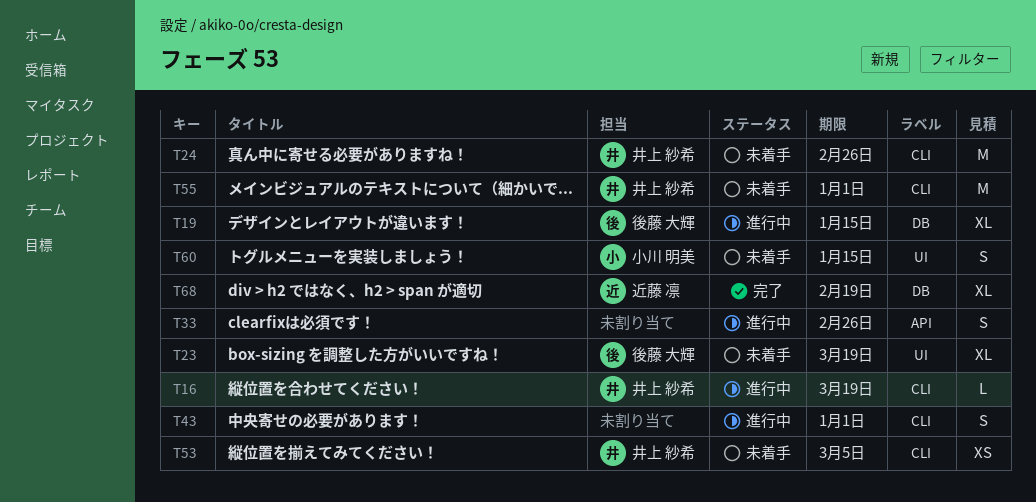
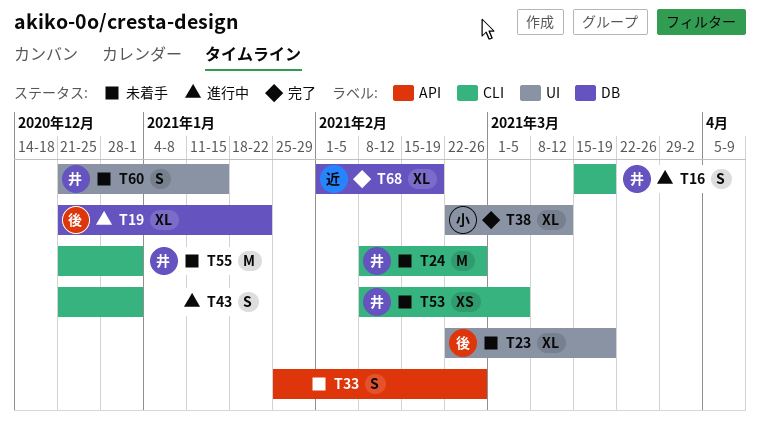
T16, estimate: L -> S
T19, due: Jan 15 -> Jan 22
T33, status: 進行中 -> 未着手
T38: none -> present
T60, owner: 小川 明美 -> 井上 紗希

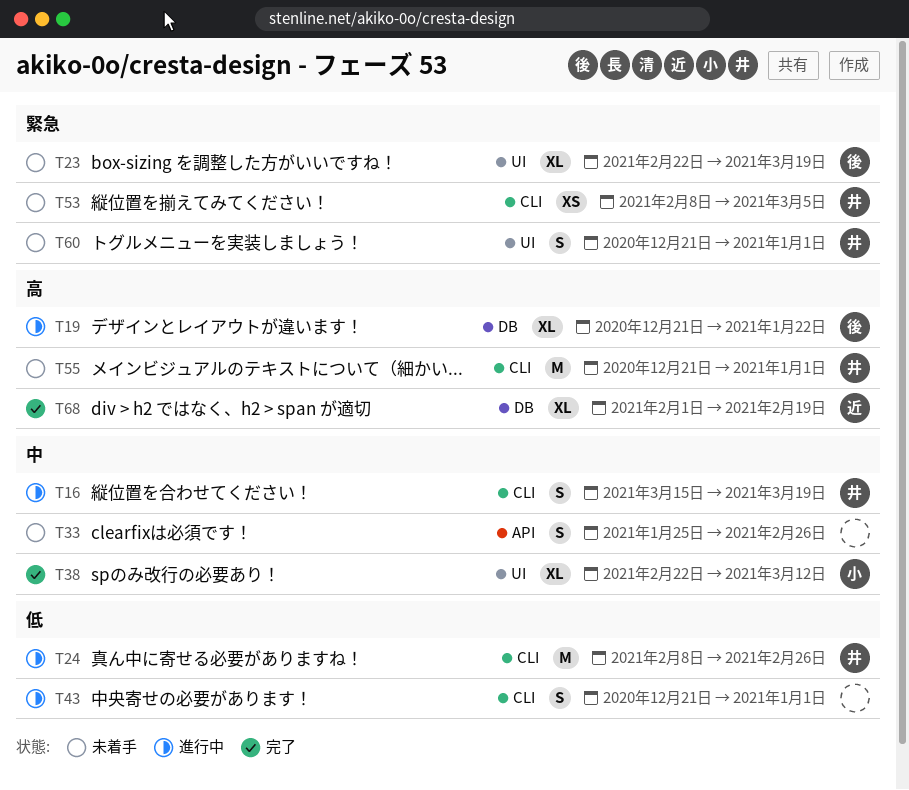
T24, status: 未着手 -> 進行中
T60, due: Jan 15 -> Jan 1

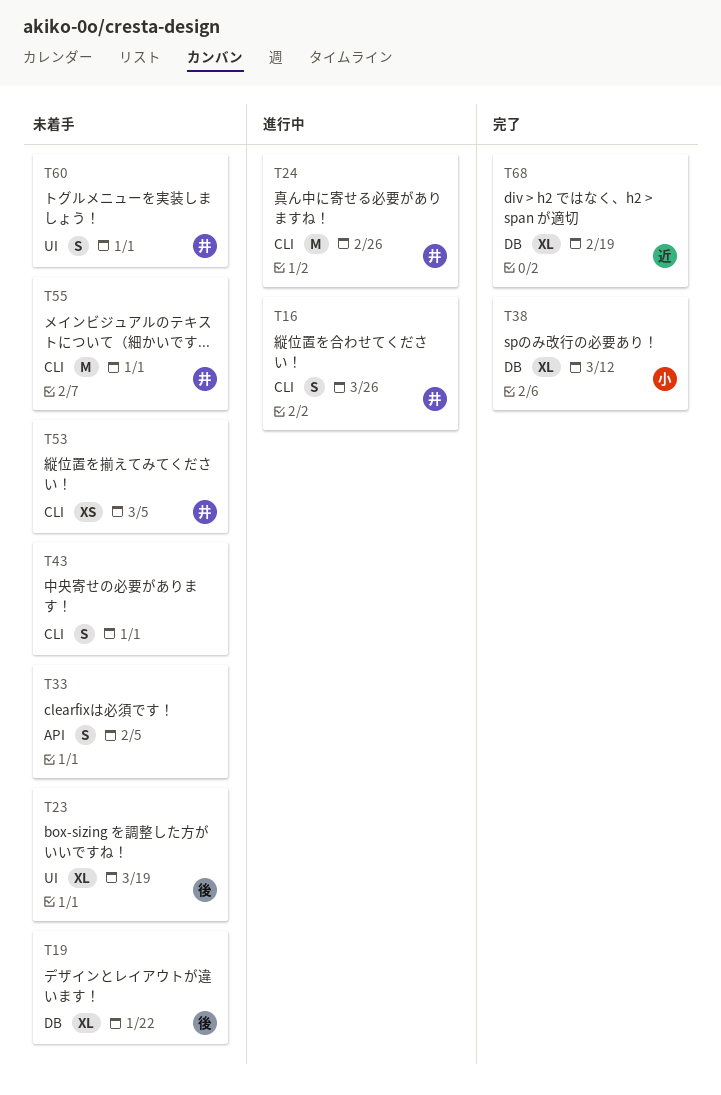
T16, due: Mar 19 -> Mar 26
T19, status: 進行中 -> 未着手
T33, due: Feb 26 -> Feb 5
T38, label: UI -> DB
T43, status: 進行中 -> 未着手

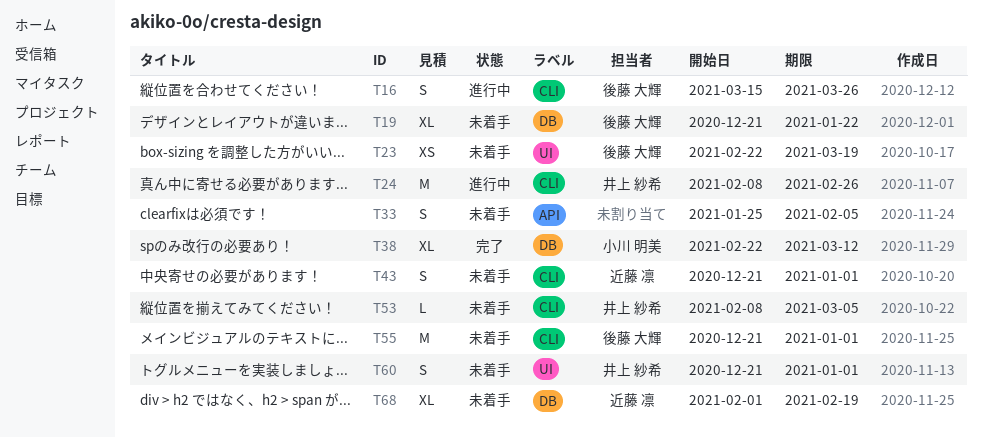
T16, owner: 井上 紗希 -> 後藤 大輝
T23, estimate: XL -> XS
T43, owner: none -> 近藤 凛
T53, estimate: XS -> L
T55, owner: 井上 紗希 -> 後藤 大輝
T68, status: 完了 -> 未着手

